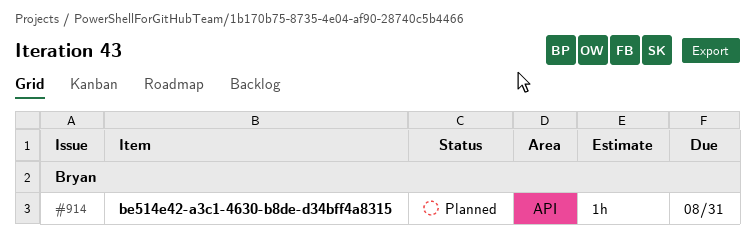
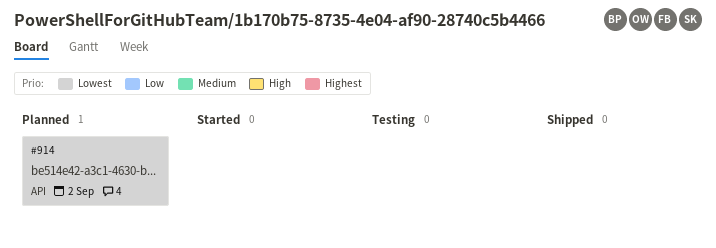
#914, due: Aug 31 -> Sep 2

